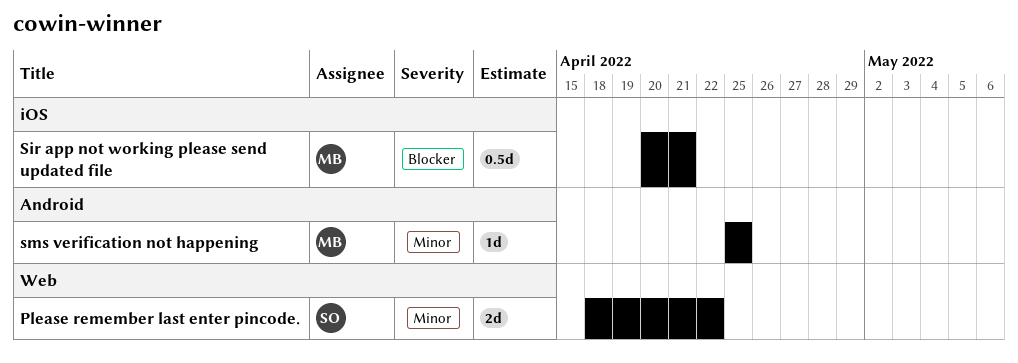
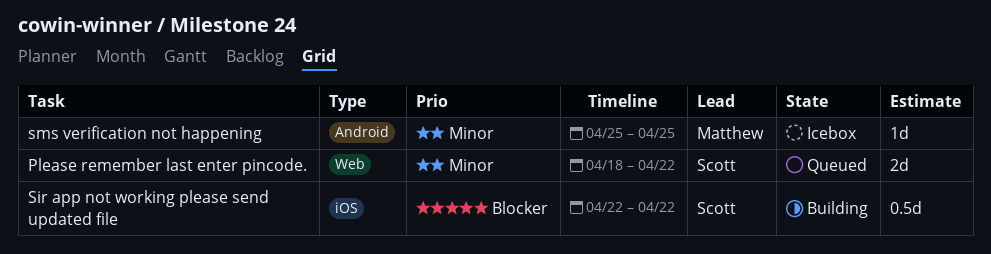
Sir app not working please send updated file, owner: Matthew -> Scott
Sir app not working please send updated file, start: Apr 20 -> Apr 22
Sir app not working please send updated file, due: Apr 21 -> Apr 22

